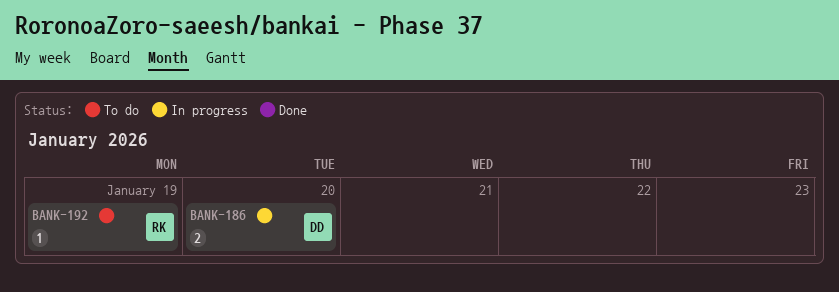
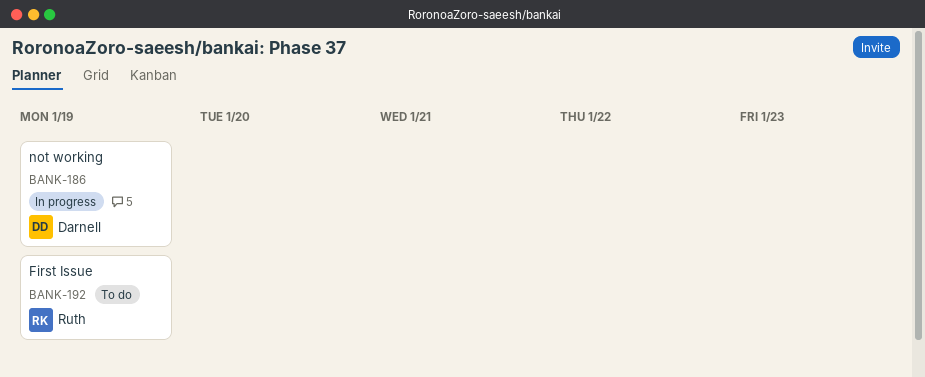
BANK-186, due: Jan 20 -> Jan 19

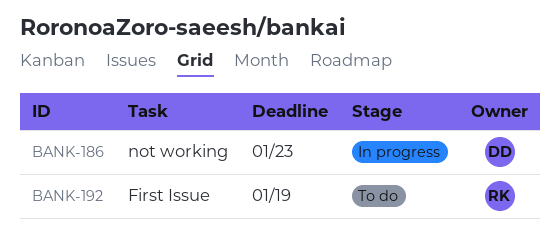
BANK-186, due: Jan 19 -> Jan 23

